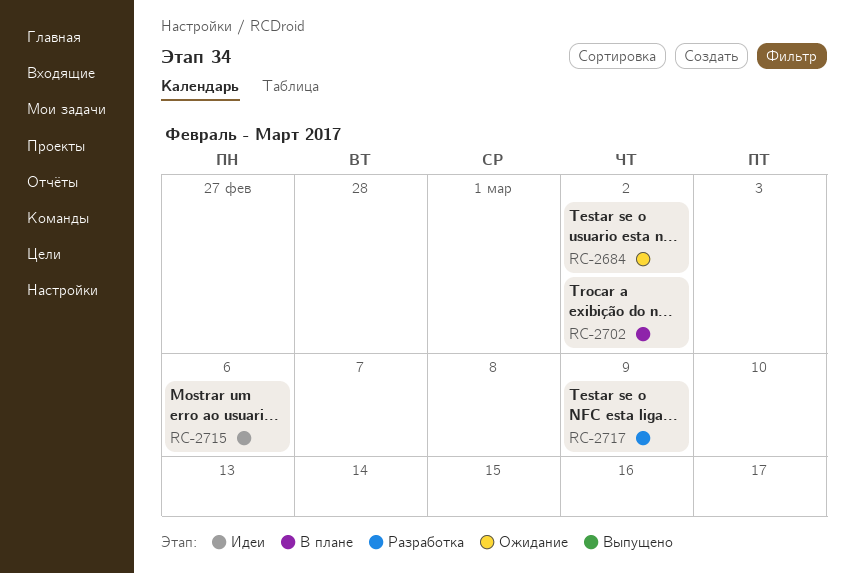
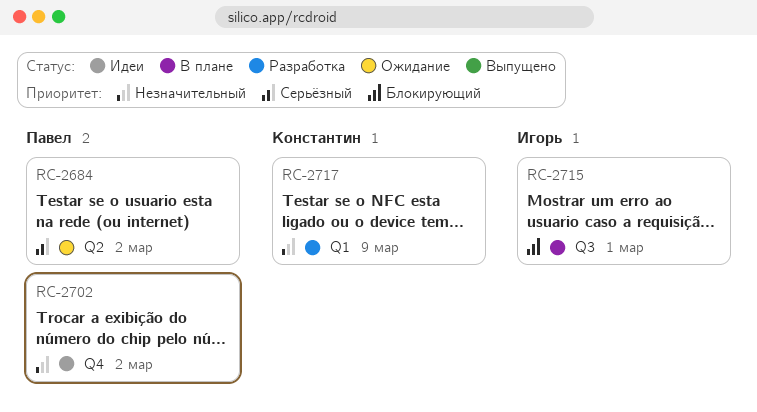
RC-2702, status: В плане -> Идеи
RC-2715, status: Идеи -> В плане
RC-2715, due: Mar 6 -> Mar 1

